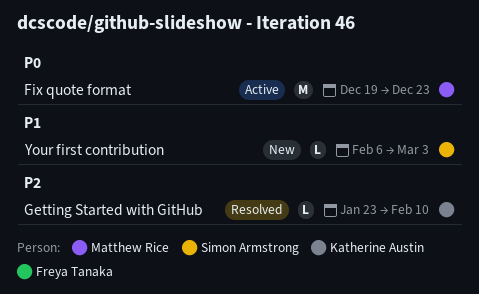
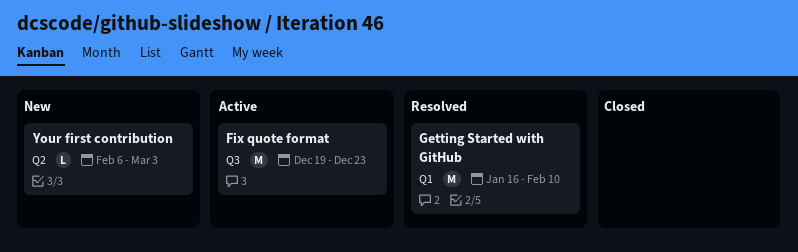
Getting Started with GitHub, estimate: L -> M
Getting Started with GitHub, start: Jan 23 -> Jan 16

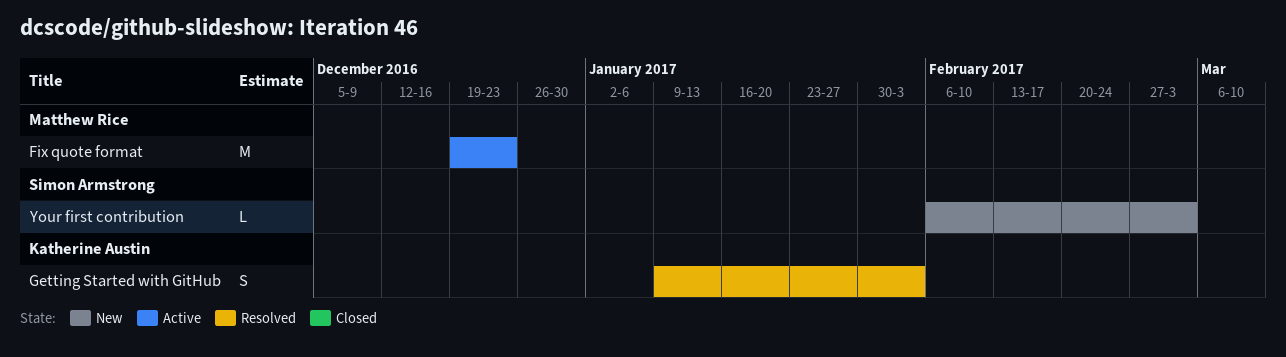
Getting Started with GitHub, estimate: M -> S
Getting Started with GitHub, start: Jan 16 -> Jan 9
Getting Started with GitHub, due: Feb 10 -> Feb 3

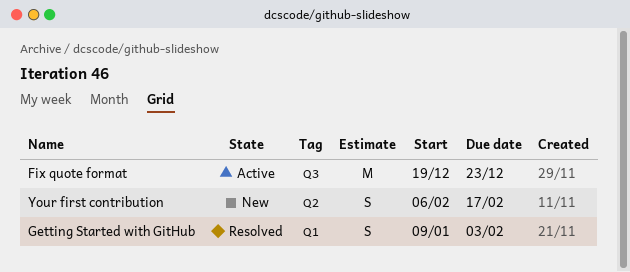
Your first contribution, estimate: L -> S
Your first contribution, due: Mar 3 -> Feb 17

